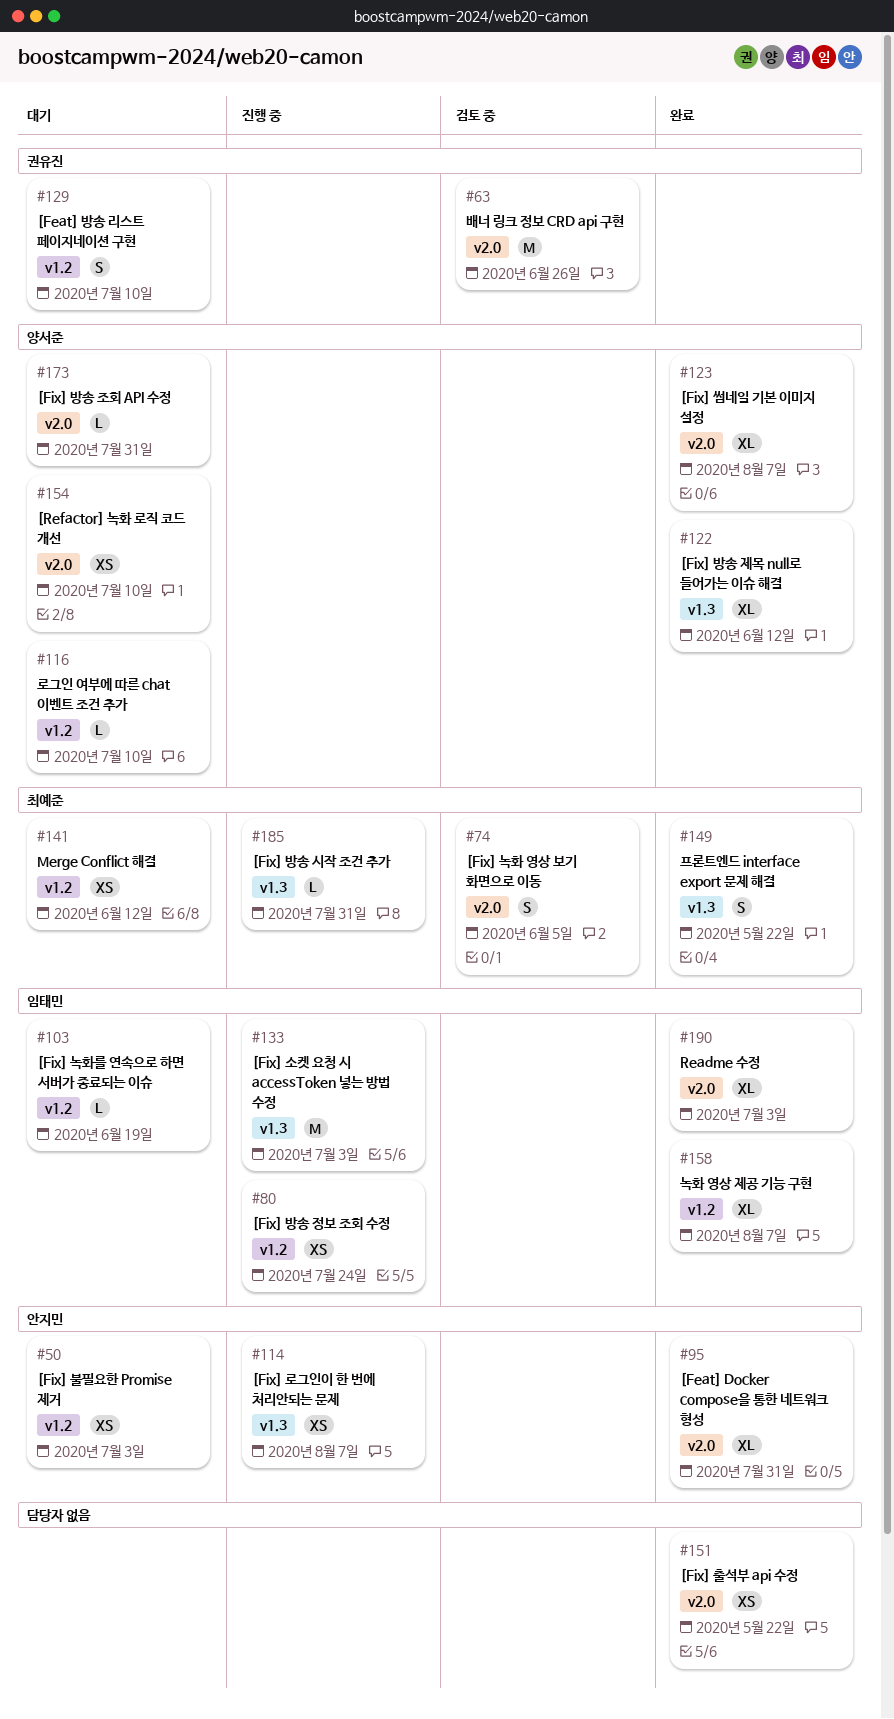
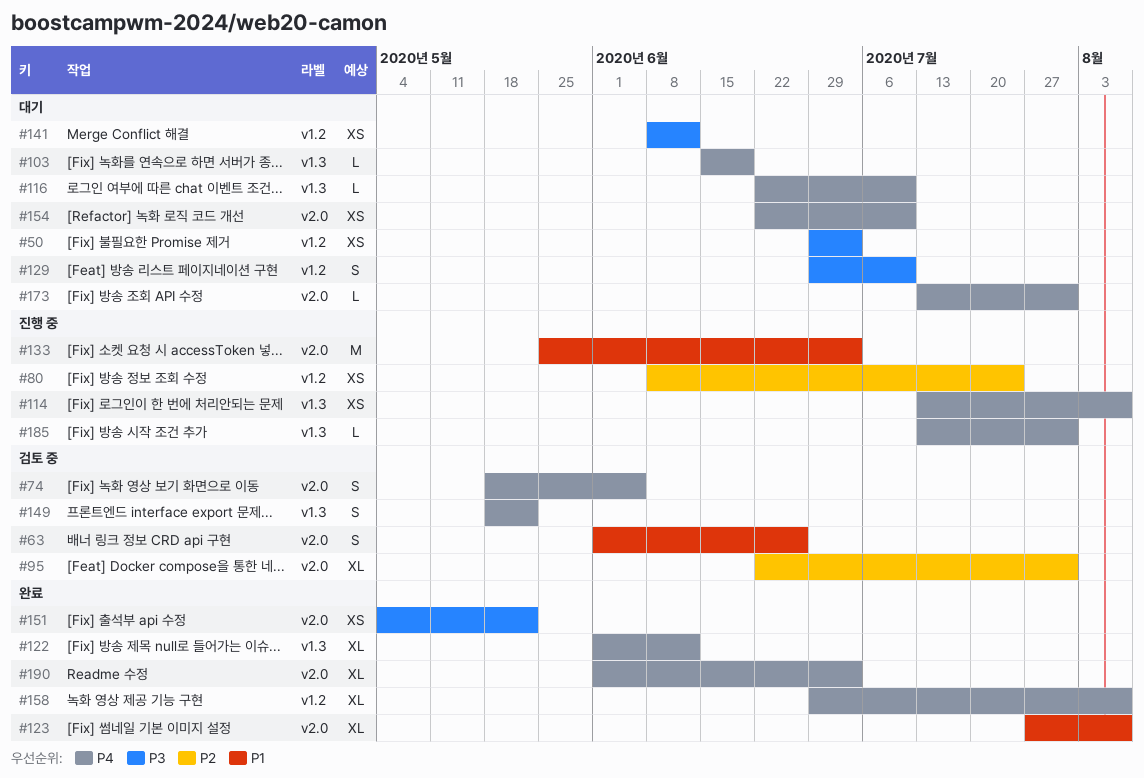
#63, estimate: M -> S
#95, status: 완료 -> 검토 중
#103, label: v1.2 -> v1.3
#116, label: v1.2 -> v1.3
#133, label: v1.3 -> v2.0
#149, status: 완료 -> 검토 중

